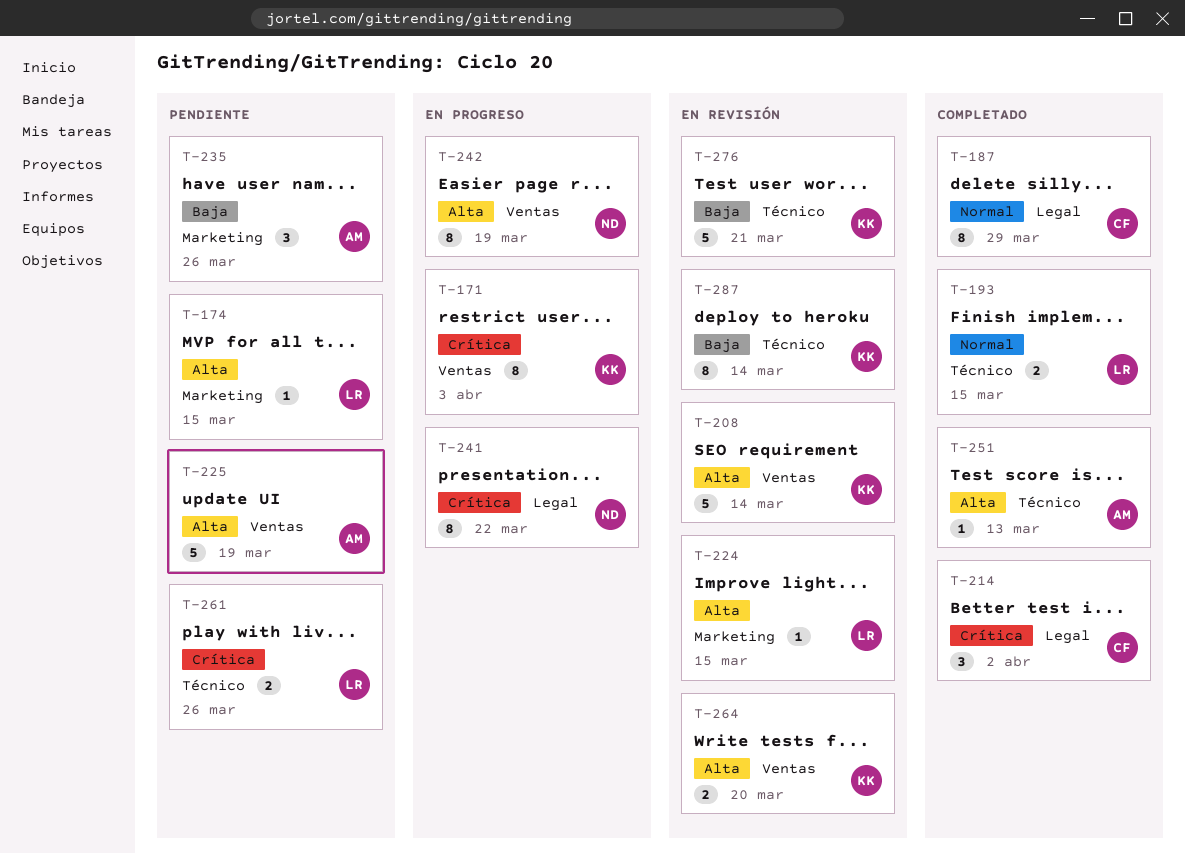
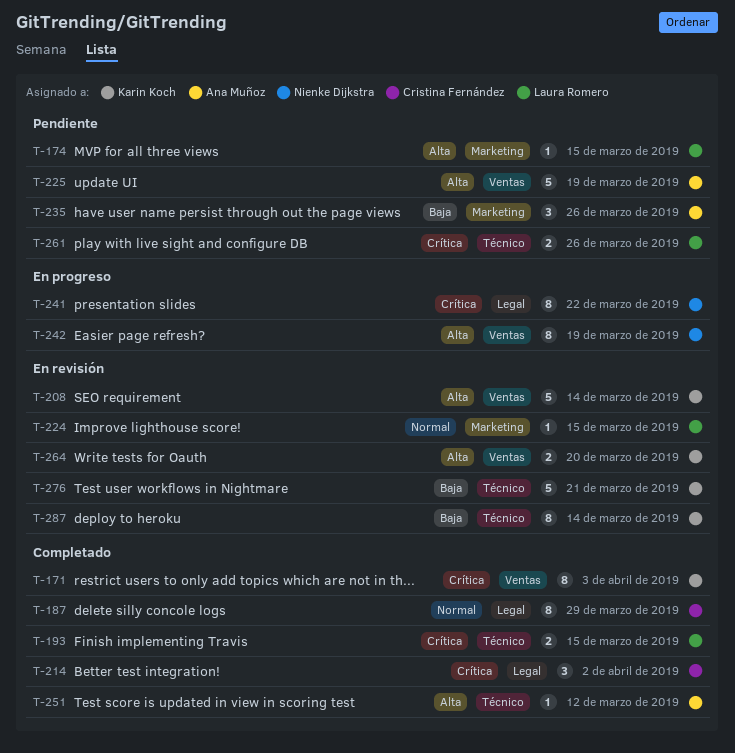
T-171, status: En progreso -> Completado
T-193, priority: Normal -> Crítica
T-224, priority: Alta -> Normal
T-251, due: Mar 13 -> Mar 12

